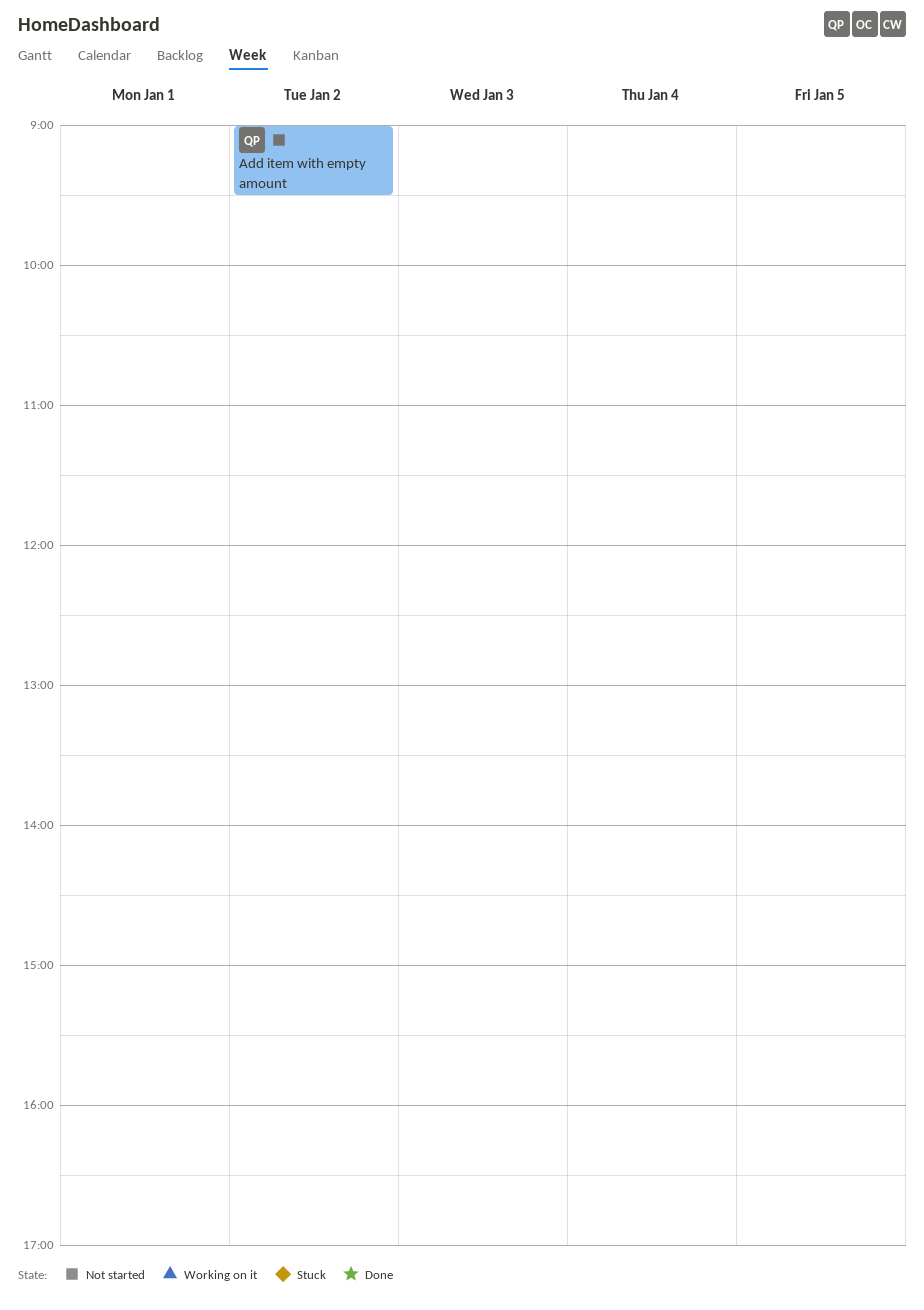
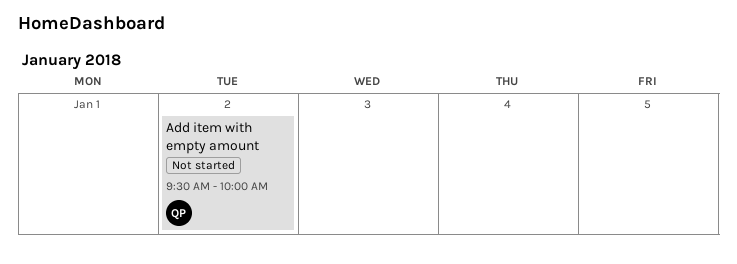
Add item with empty amount, begins: 09:00 -> 09:30
Add item with empty amount, ends: 09:30 -> 10:00

